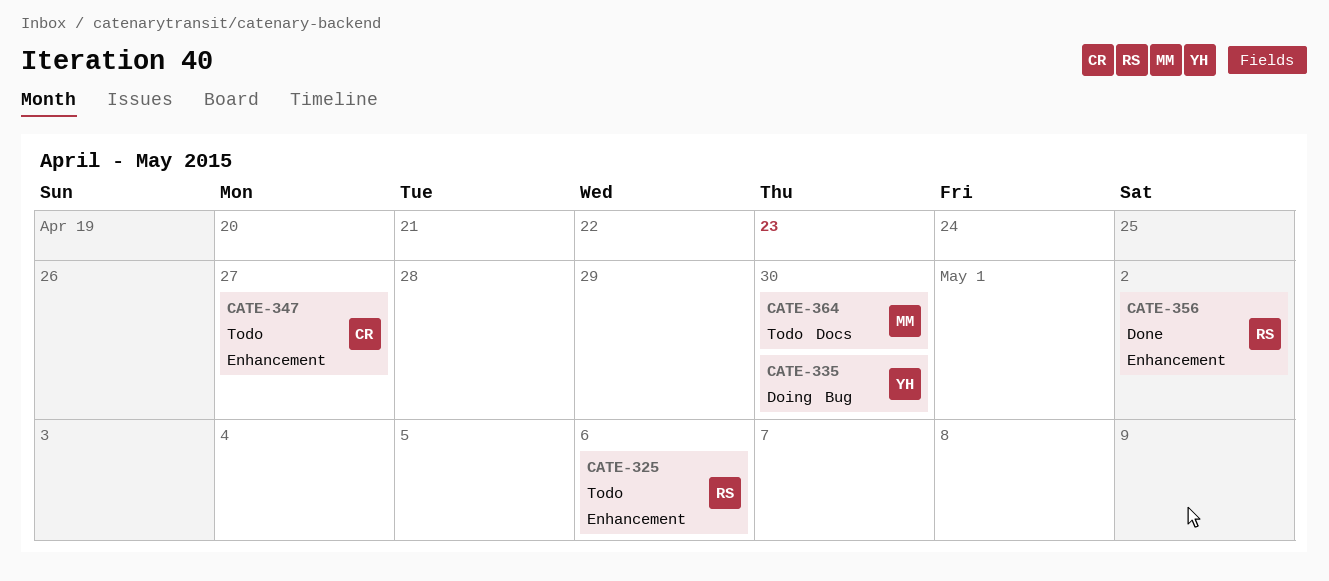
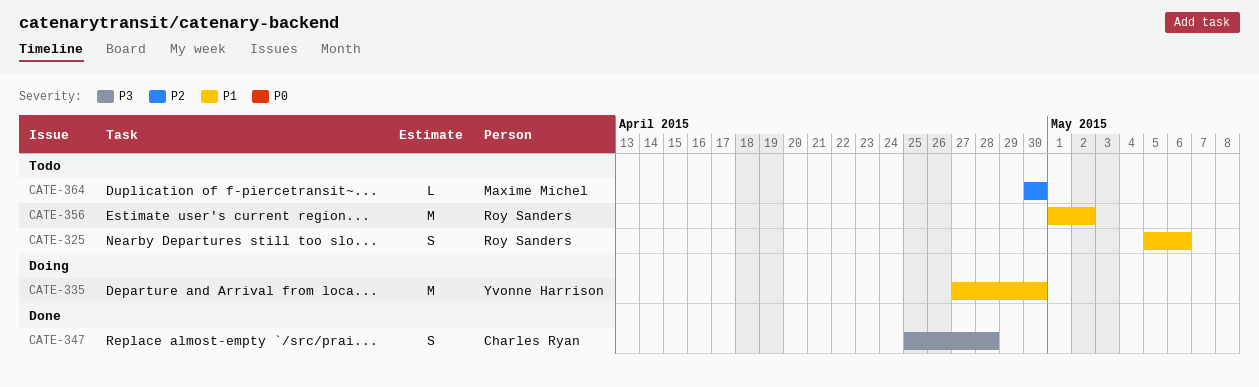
CATE-347, status: Todo -> Done
CATE-347, due: Apr 27 -> Apr 28
CATE-356, status: Done -> Todo

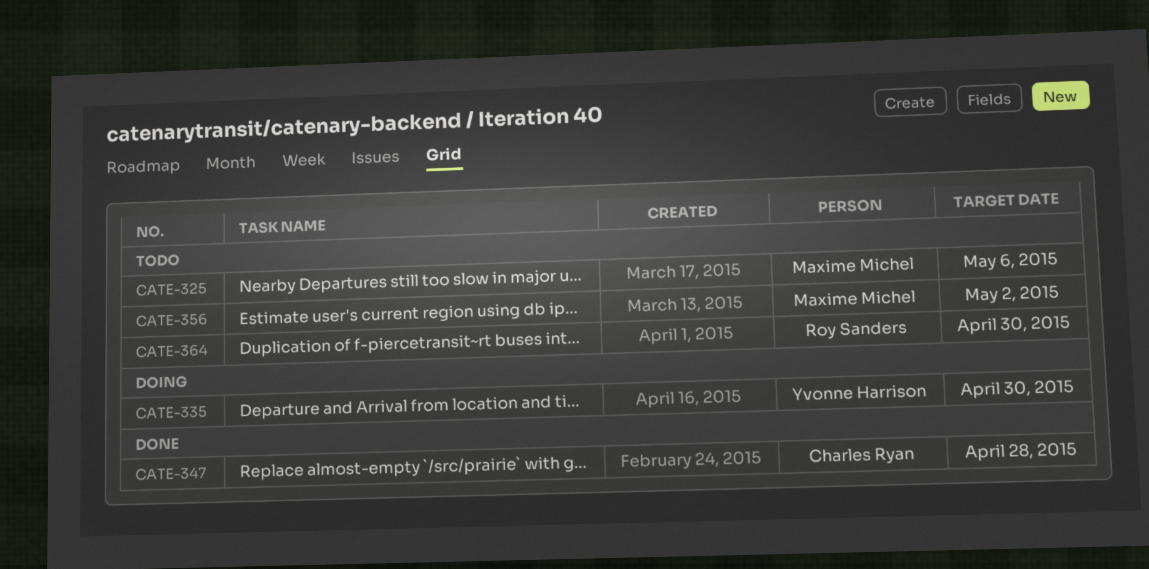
CATE-325, owner: Roy Sanders -> Maxime Michel
CATE-356, owner: Roy Sanders -> Maxime Michel
CATE-364, owner: Maxime Michel -> Roy Sanders

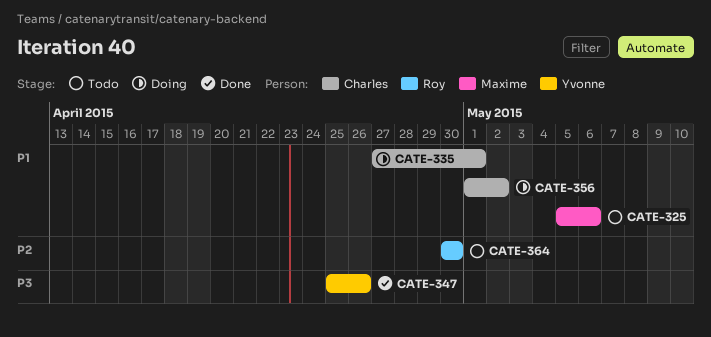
CATE-335, owner: Yvonne Harrison -> Charles Ryan
CATE-335, due: Apr 30 -> May 1
CATE-347, owner: Charles Ryan -> Yvonne Harrison
CATE-347, due: Apr 28 -> Apr 26
CATE-356, status: Todo -> Doing
CATE-356, owner: Maxime Michel -> Charles Ryan

